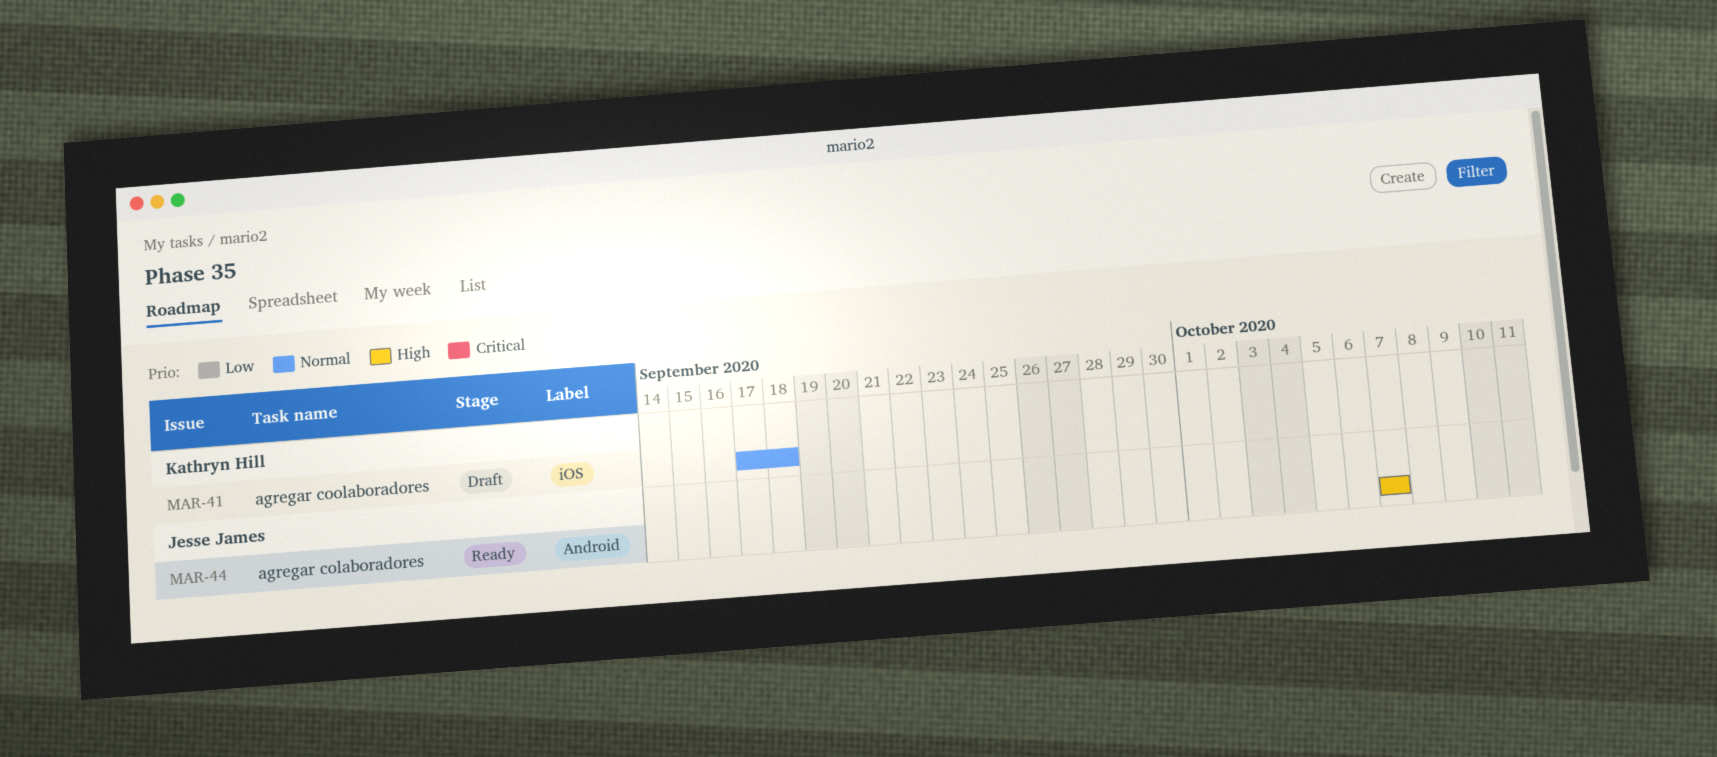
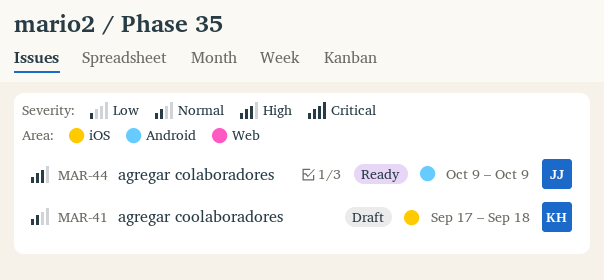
MAR-44, start: Oct 7 -> Oct 9
MAR-44, due: Oct 7 -> Oct 9

